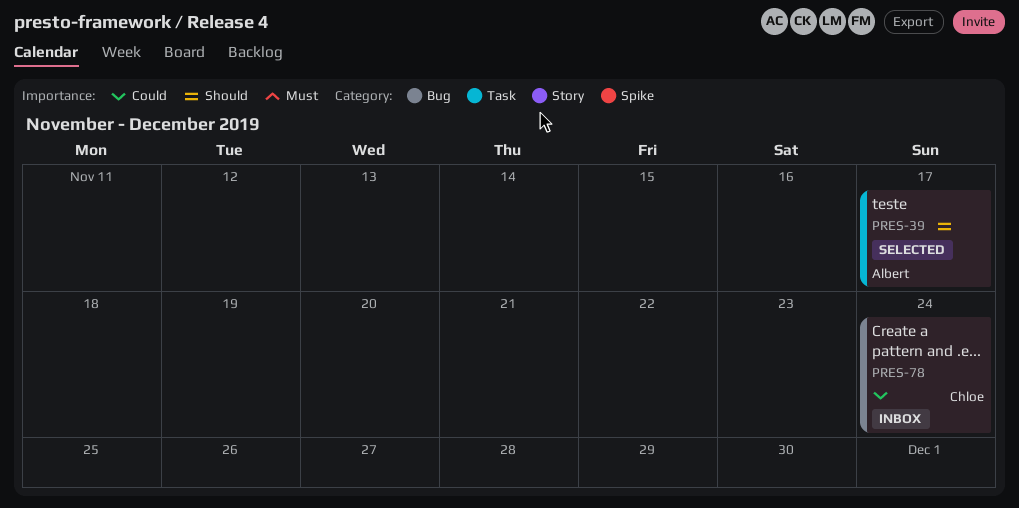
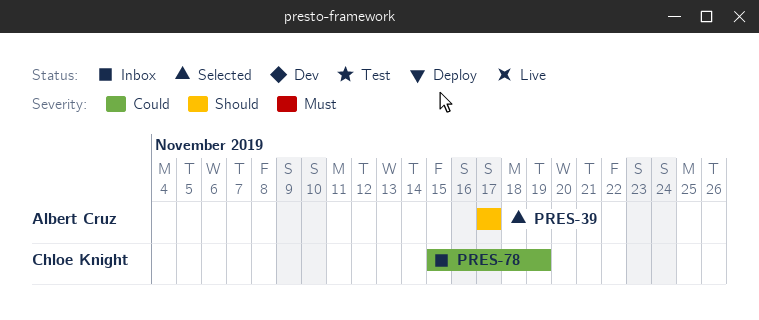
PRES-78, due: Nov 24 -> Nov 19

